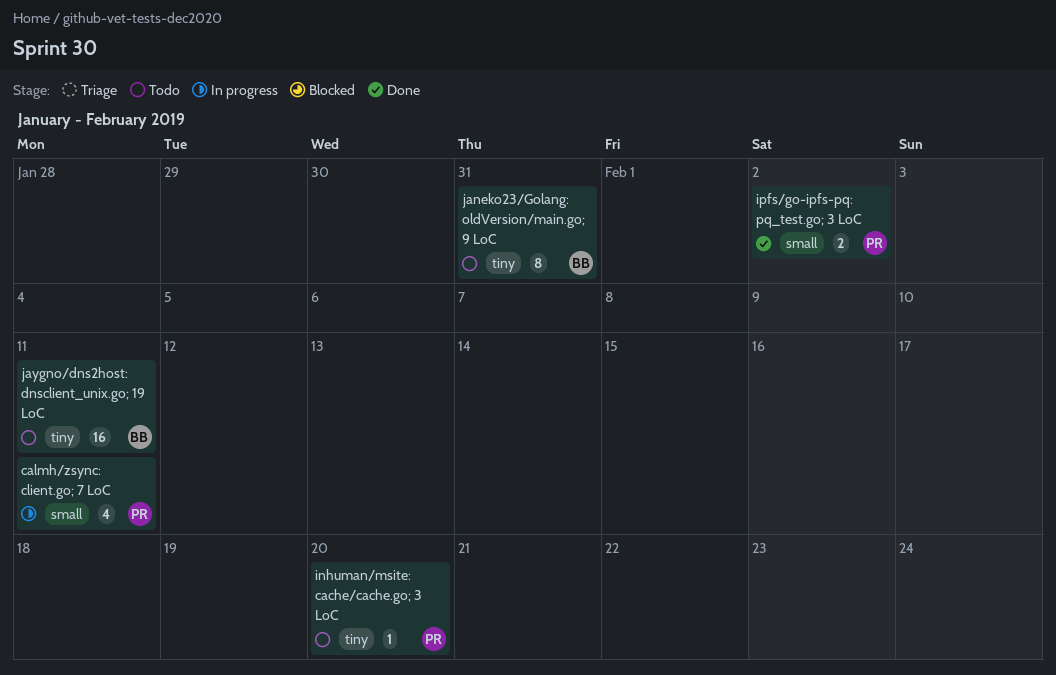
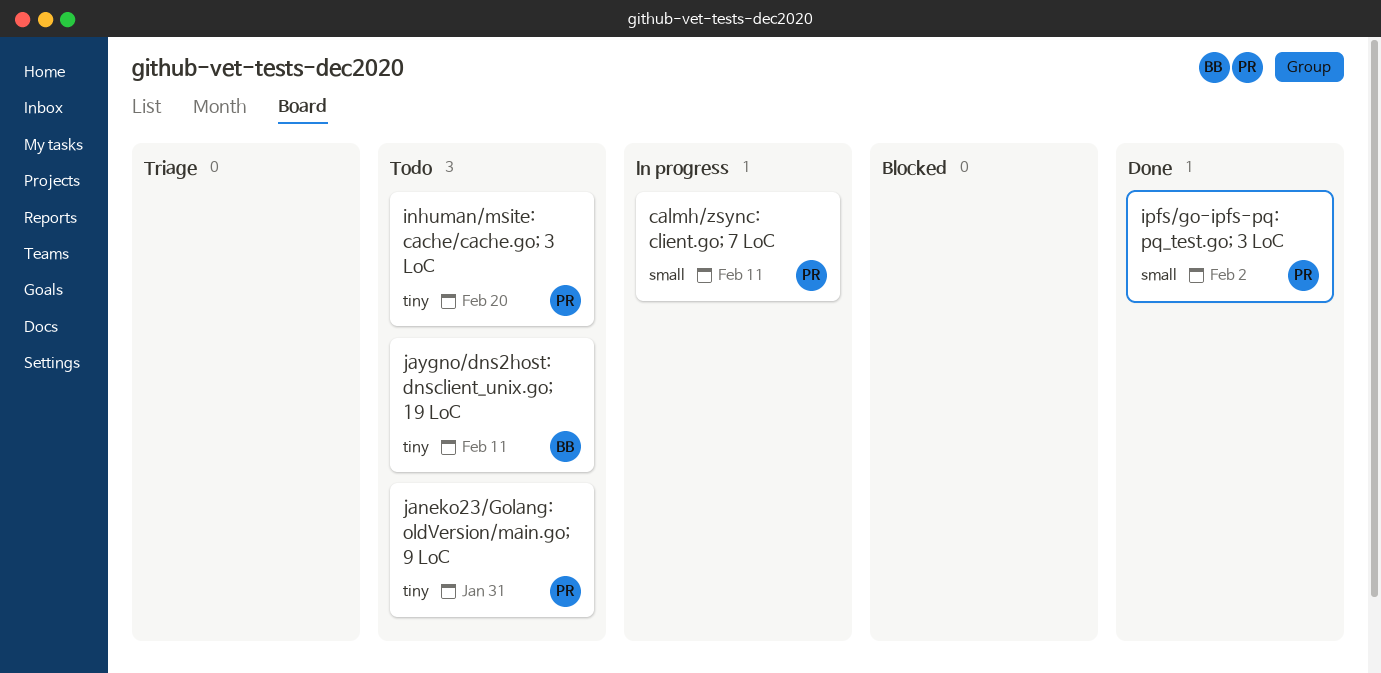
janeko23/Golang: oldVersion/main.go; 9 LoC, owner: BB -> PR

